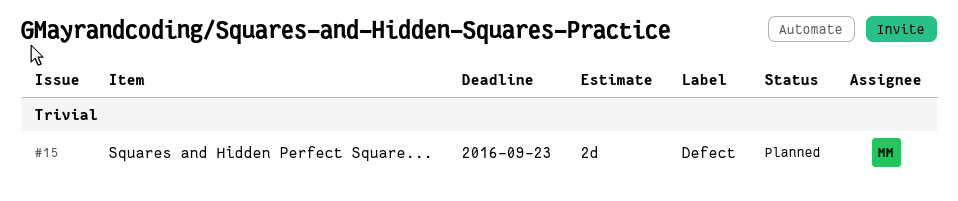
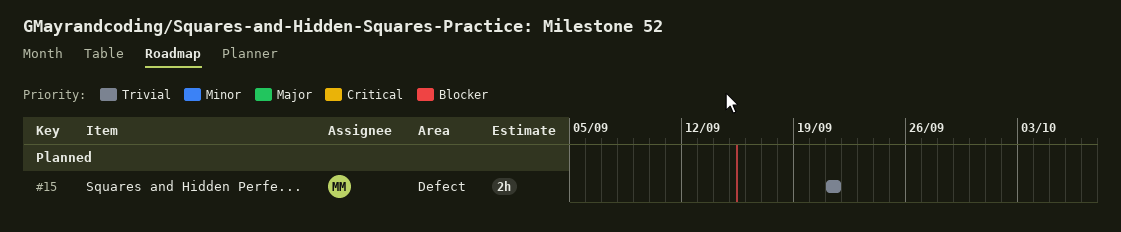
#15, estimate: 2d -> 2h
#15, due: Sep 23 -> Sep 21

